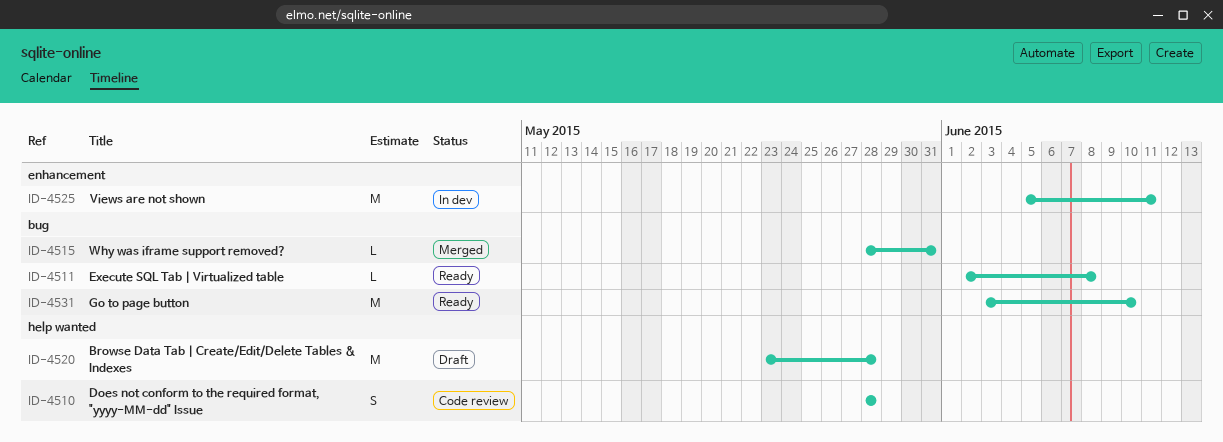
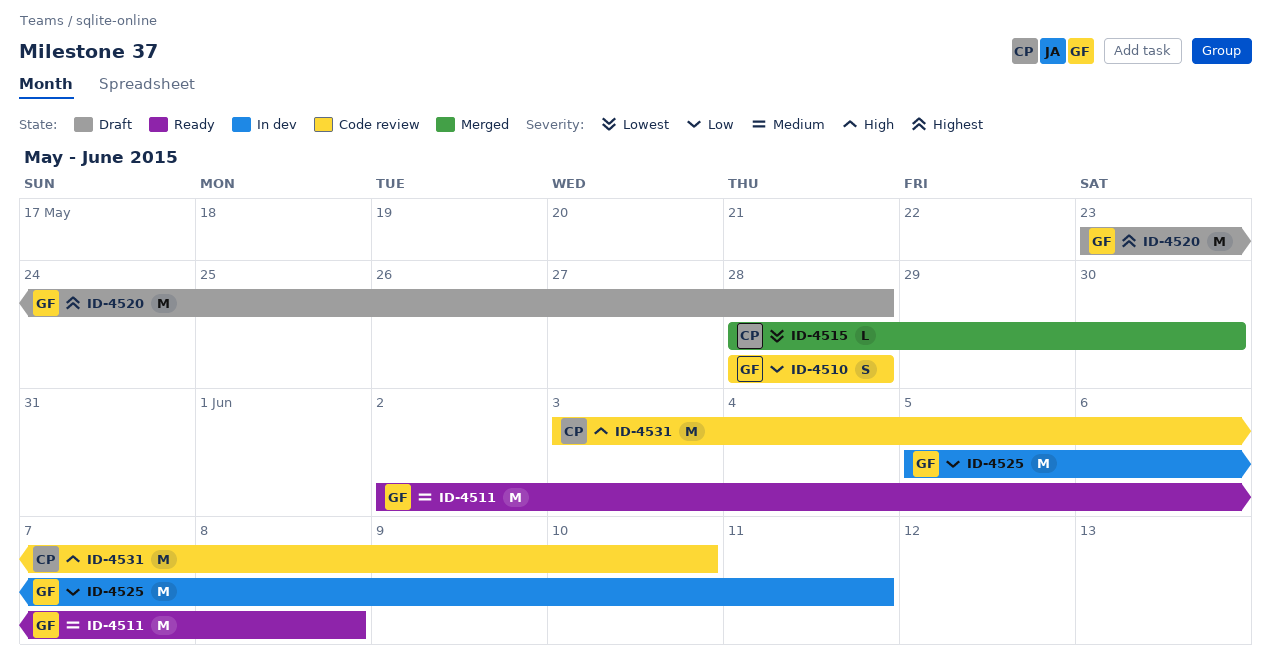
ID-4511, estimate: L -> M
ID-4515, due: May 31 -> May 30
ID-4531, status: Ready -> Code review

